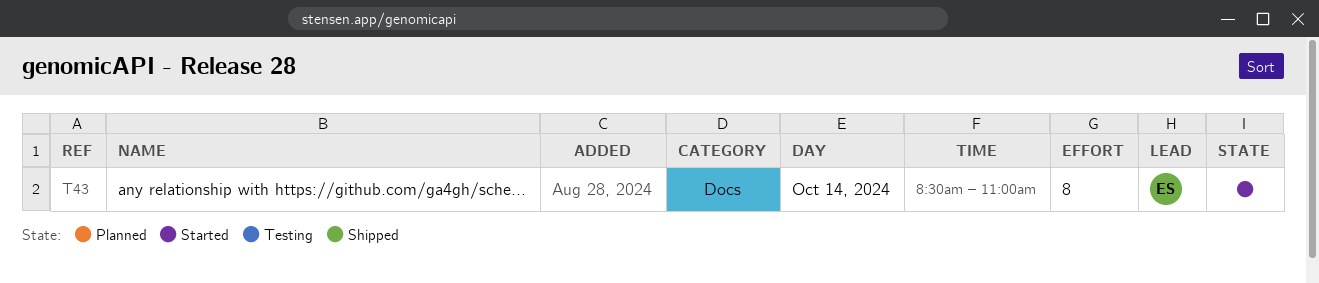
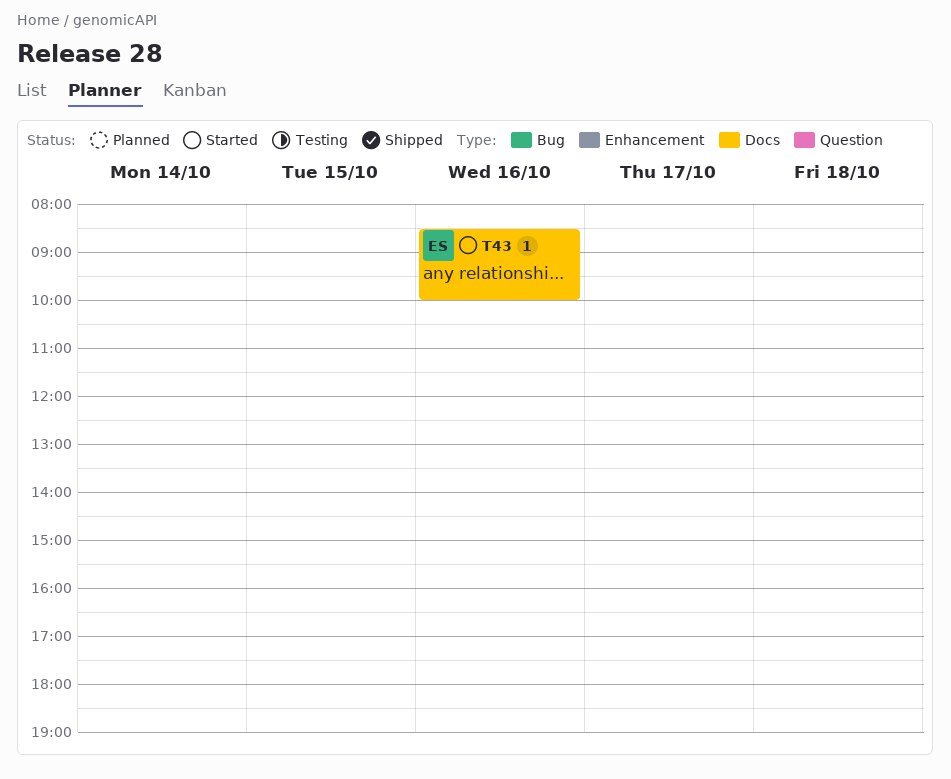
T43, estimate: 8 -> 1
T43, day: Oct 14 -> Oct 16
T43, ends: 11:00 -> 10:00

